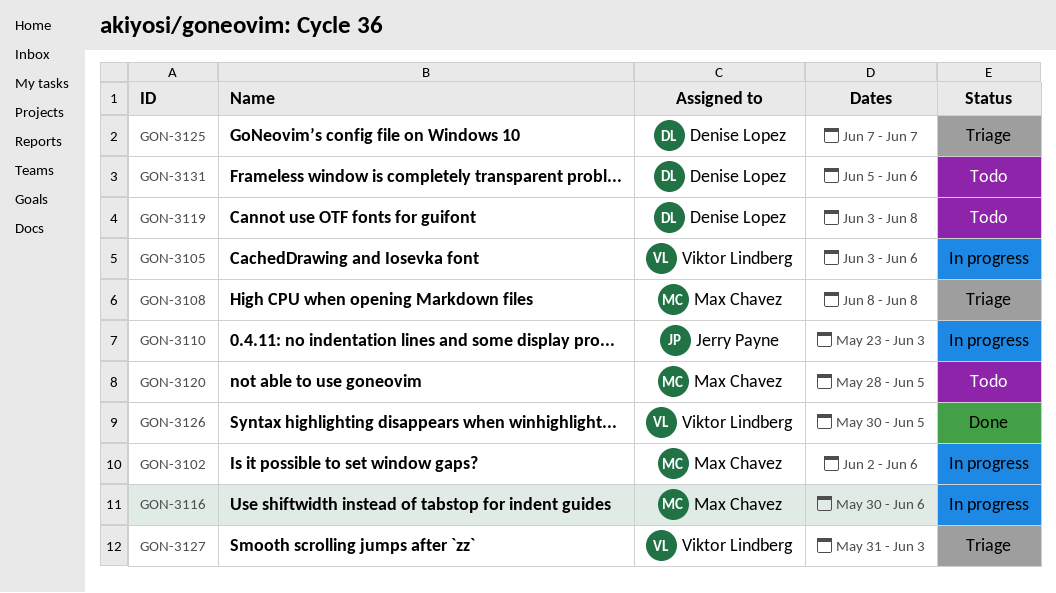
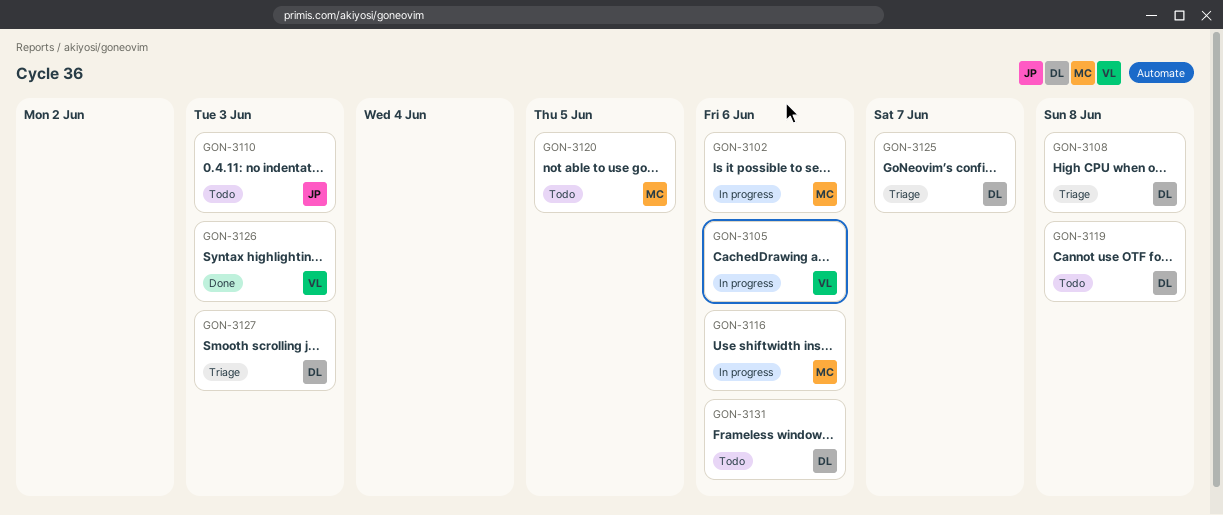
GON-3108, owner: Max Chavez -> Denise Lopez
GON-3110, status: In progress -> Todo
GON-3126, due: Jun 5 -> Jun 3
GON-3127, owner: Viktor Lindberg -> Denise Lopez

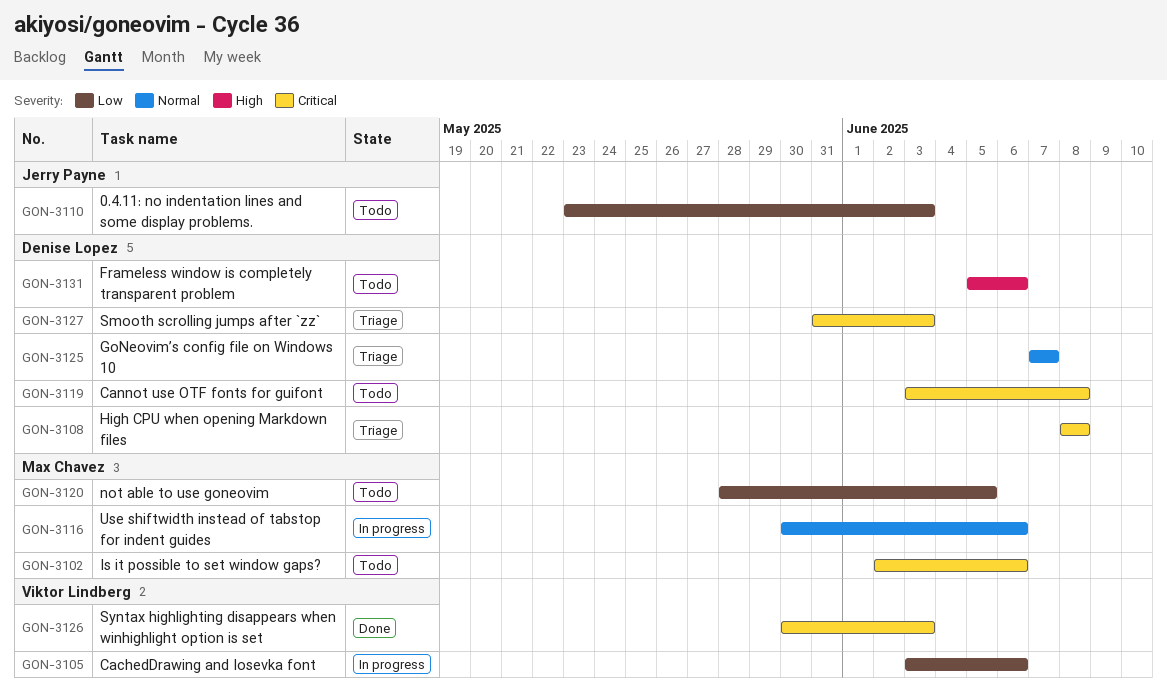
GON-3102, status: In progress -> Todo

